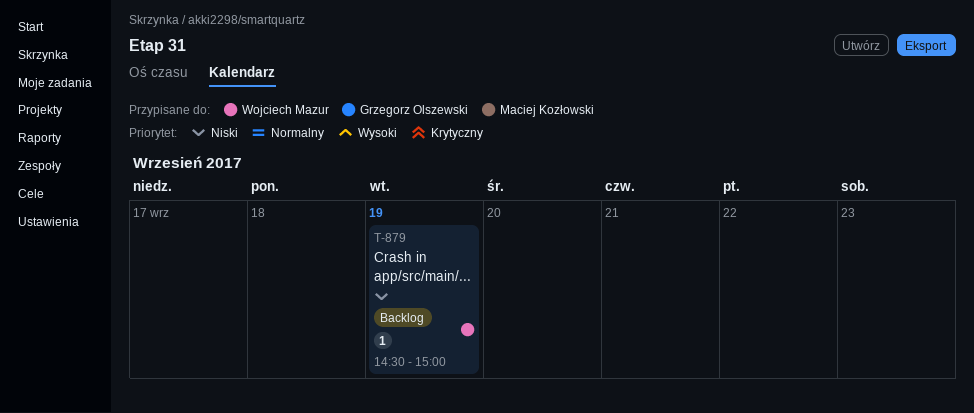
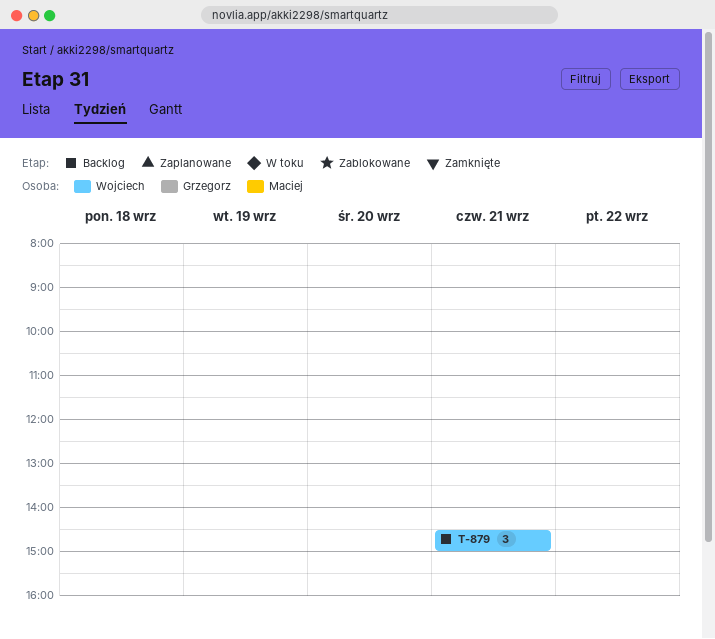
T-879, estimate: 1 -> 3
T-879, day: Sep 19 -> Sep 21

